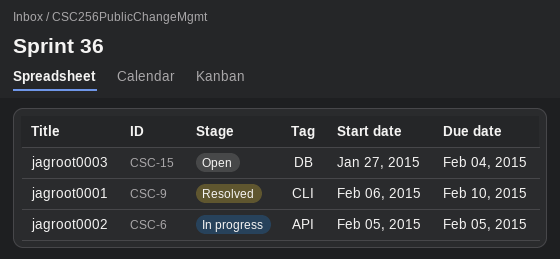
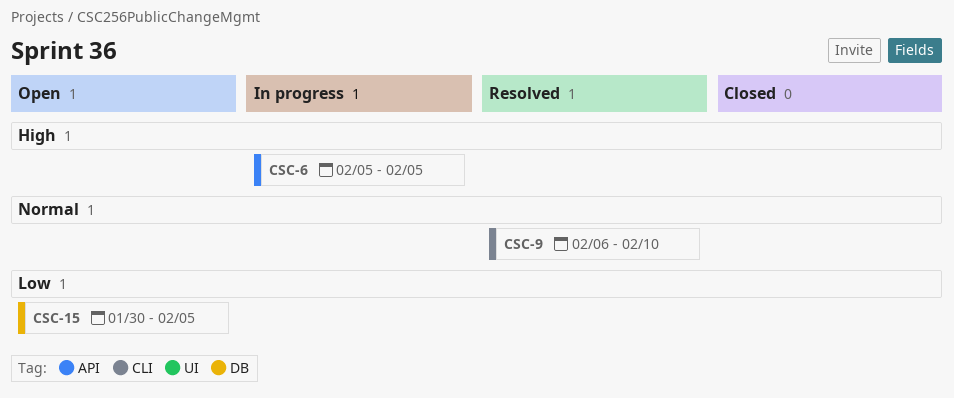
CSC-15, start: Jan 27 -> Jan 30
CSC-15, due: Feb 4 -> Feb 5

